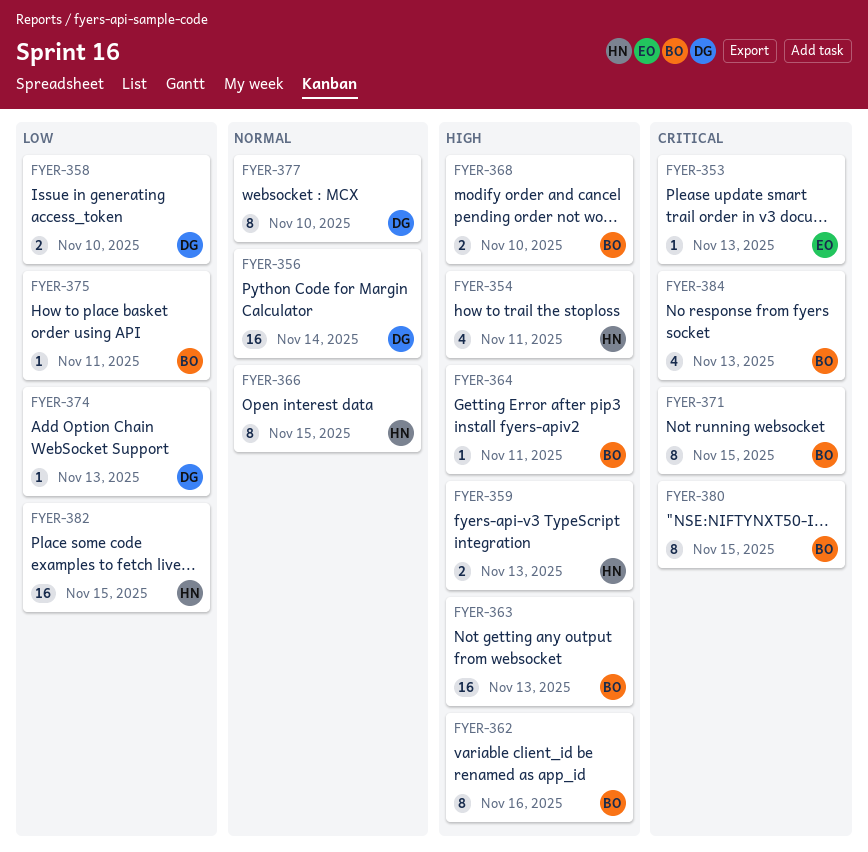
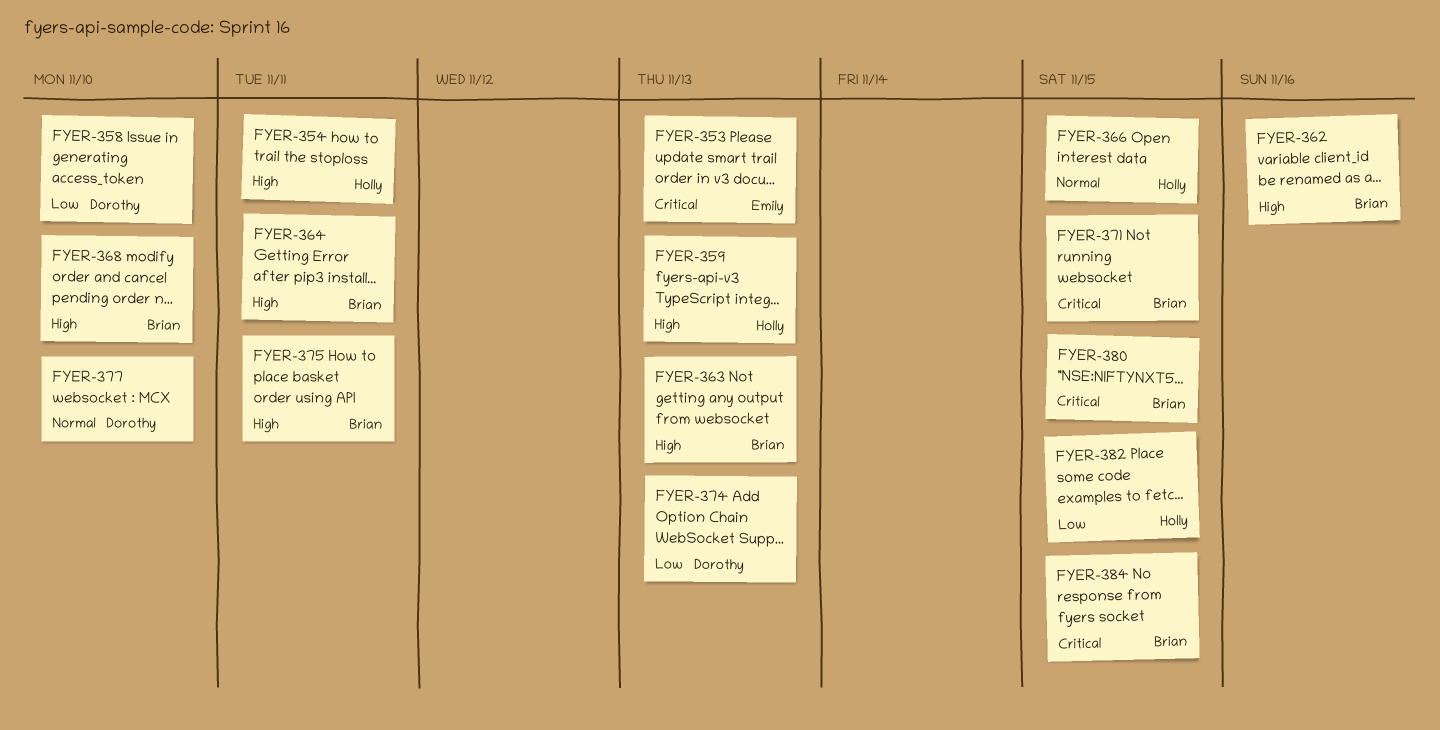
FYER-356: present -> none
FYER-375, priority: Low -> High
FYER-384, due: Nov 13 -> Nov 15

